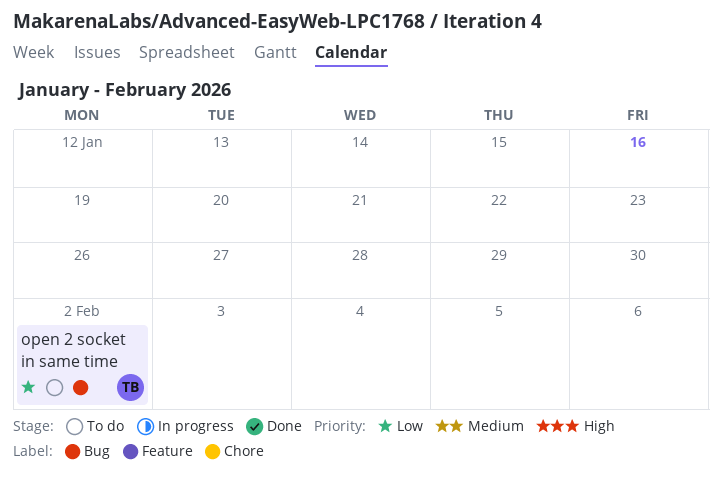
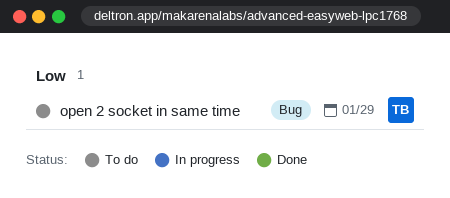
open 2 socket in same time, due: Feb 2 -> Jan 29

